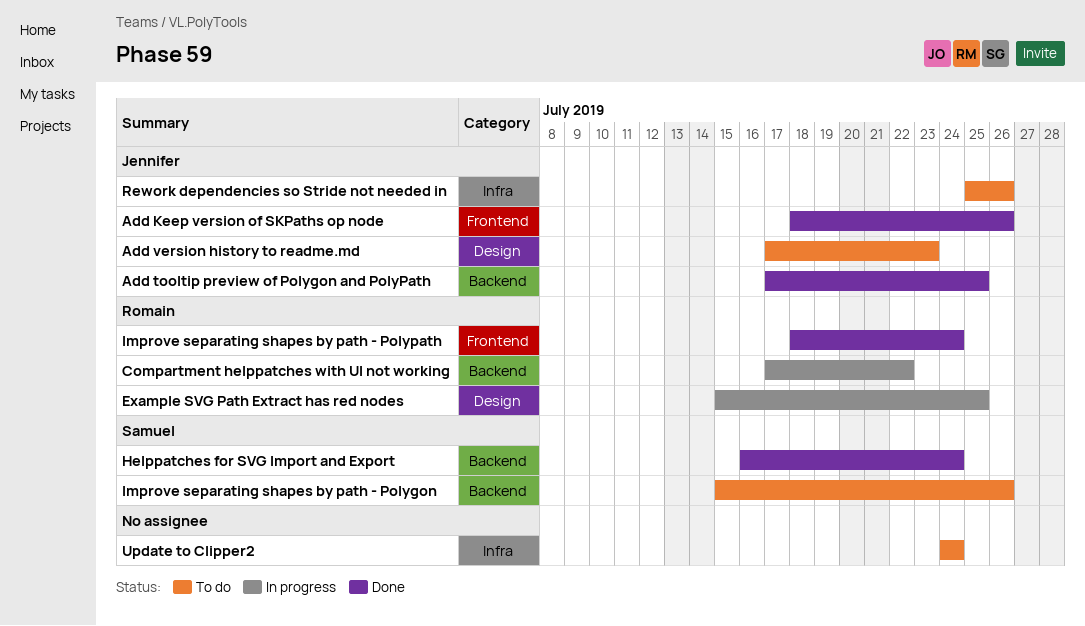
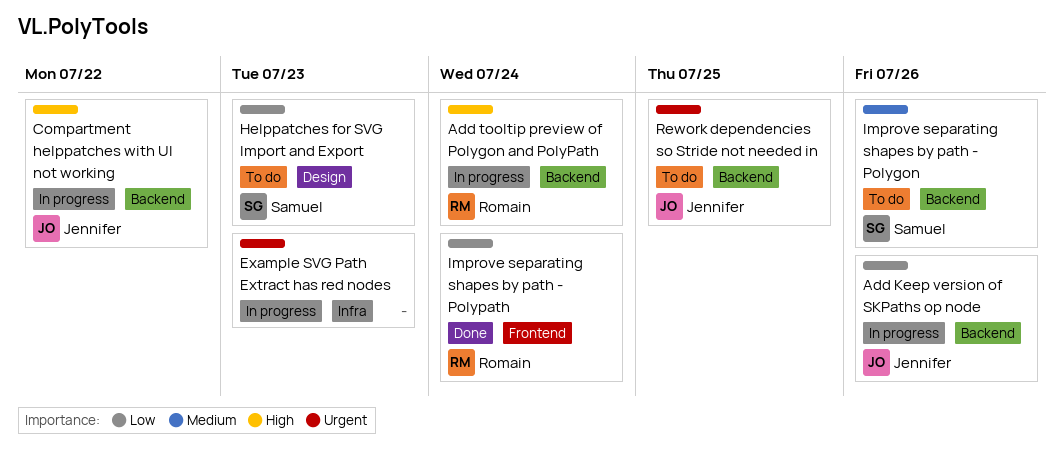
Add Keep version of SKPaths op node, status: Done -> In progress
Add Keep version of SKPaths op node, label: Frontend -> Backend
Add tooltip preview of Polygon and PolyPath, status: Done -> In progress
Add tooltip preview of Polygon and PolyPath, owner: Jennifer -> Romain
Add tooltip preview of Polygon and PolyPath, due: Jul 25 -> Jul 24
Add version history to readme.md: present -> none
Compartment helppatches with UI not working, owner: Romain -> Jennifer
Example SVG Path Extract has red nodes, owner: Romain -> none
Example SVG Path Extract has red nodes, label: Design -> Infra
Example SVG Path Extract has red nodes, due: Jul 25 -> Jul 23
Helppatches for SVG Import and Export, status: Done -> To do
Helppatches for SVG Import and Export, label: Backend -> Design
Helppatches for SVG Import and Export, due: Jul 24 -> Jul 23
Rework dependencies so Stride not needed in, label: Infra -> Backend
Rework dependencies so Stride not needed in, due: Jul 26 -> Jul 25
Update to Clipper2: present -> none

